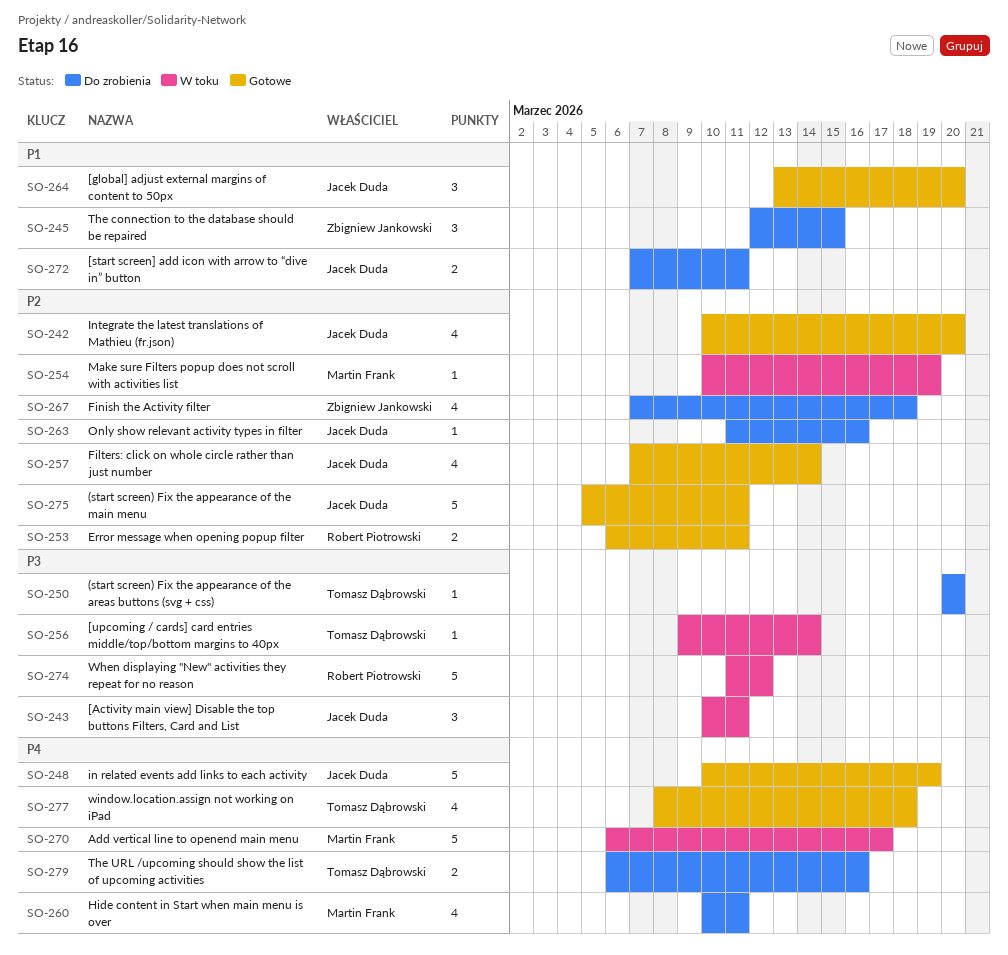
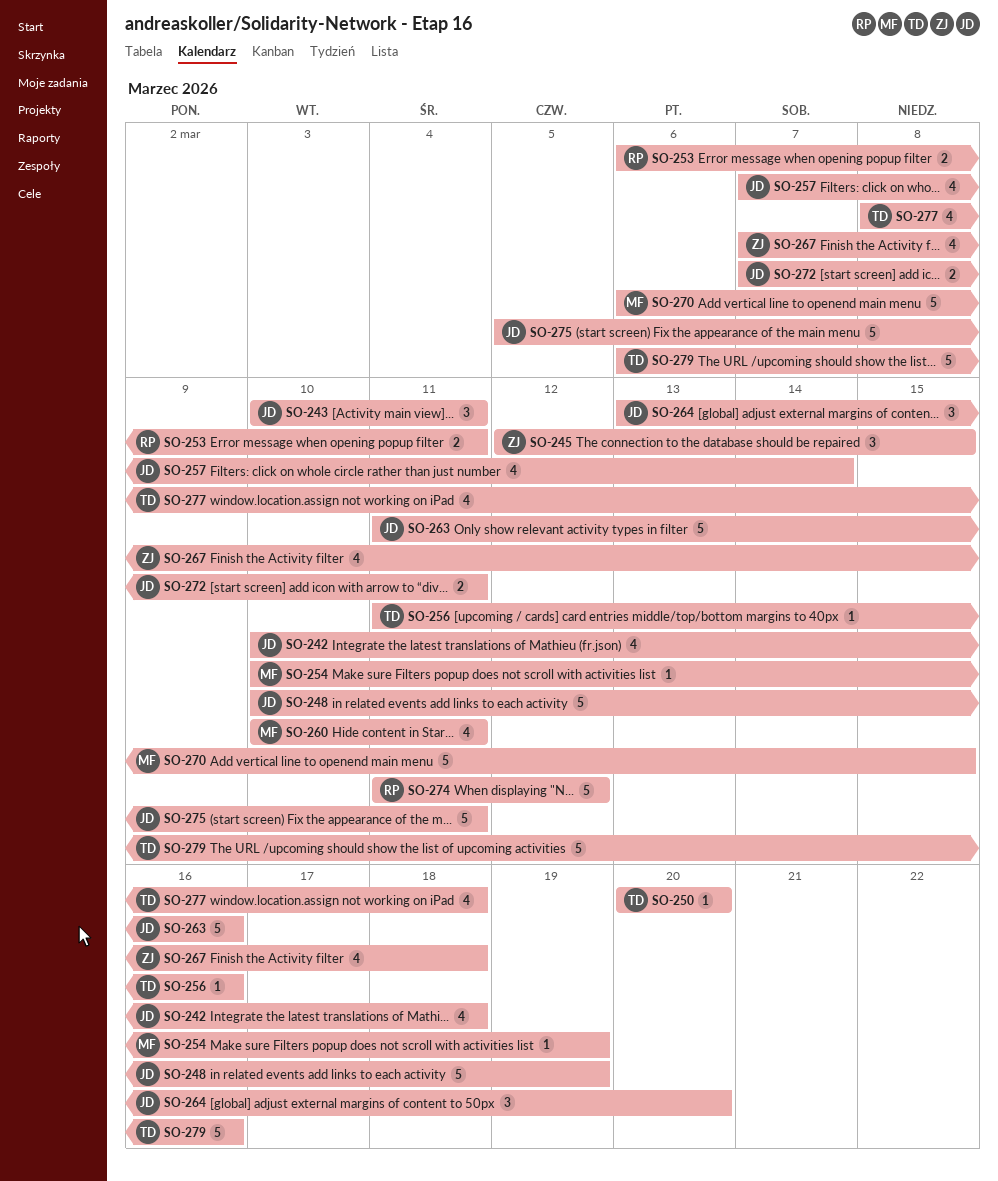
SO-242, due: Mar 20 -> Mar 18
SO-256, start: Mar 9 -> Mar 11
SO-256, due: Mar 14 -> Mar 16
SO-263, estimate: 1 -> 5
SO-270, due: Mar 17 -> Mar 15
SO-279, estimate: 2 -> 5

